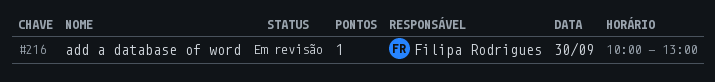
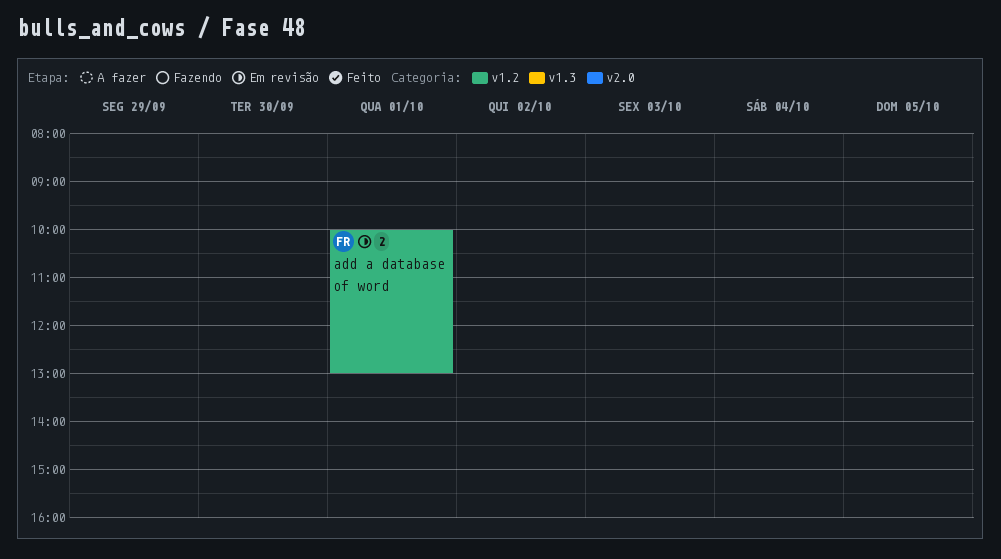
add a database of word, estimate: 1 -> 2
add a database of word, day: Sep 30 -> Oct 1

